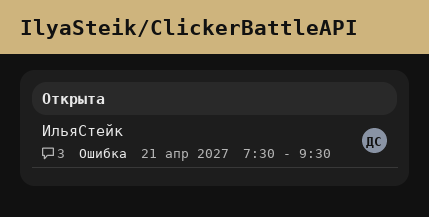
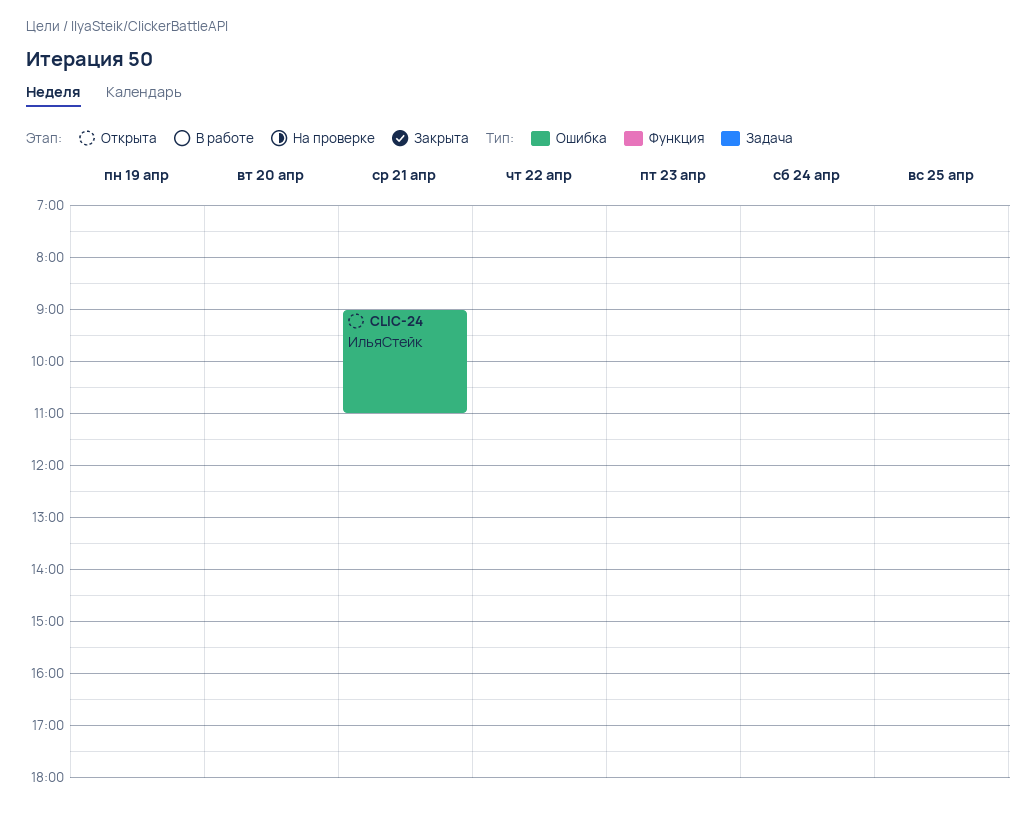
ИльяСтейк, begins: 07:30 -> 09:00
ИльяСтейк, ends: 09:30 -> 11:00

